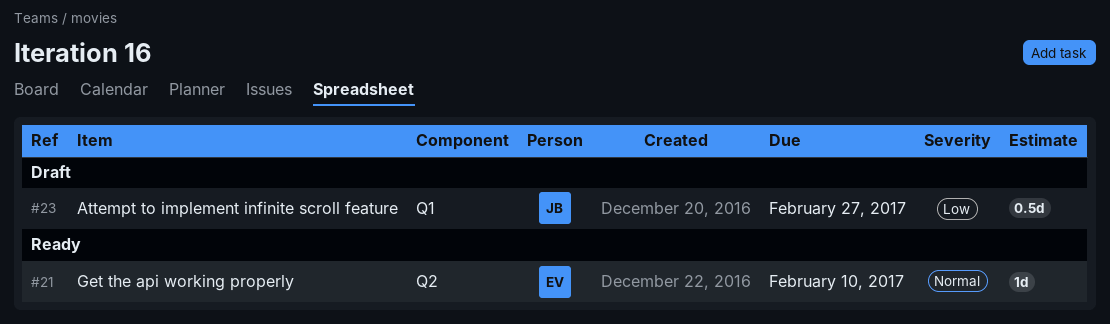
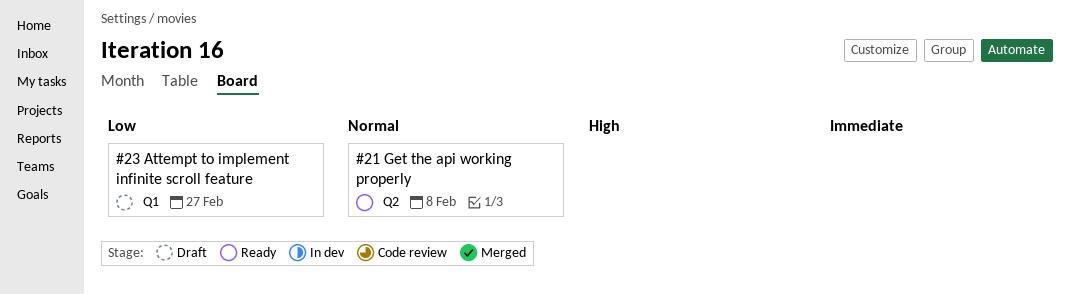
#21, due: Feb 10 -> Feb 8

